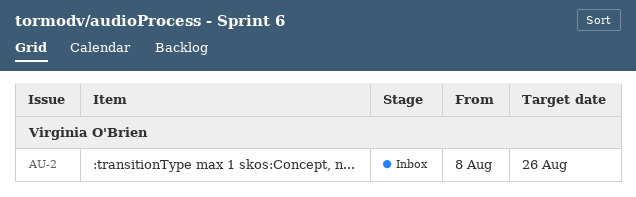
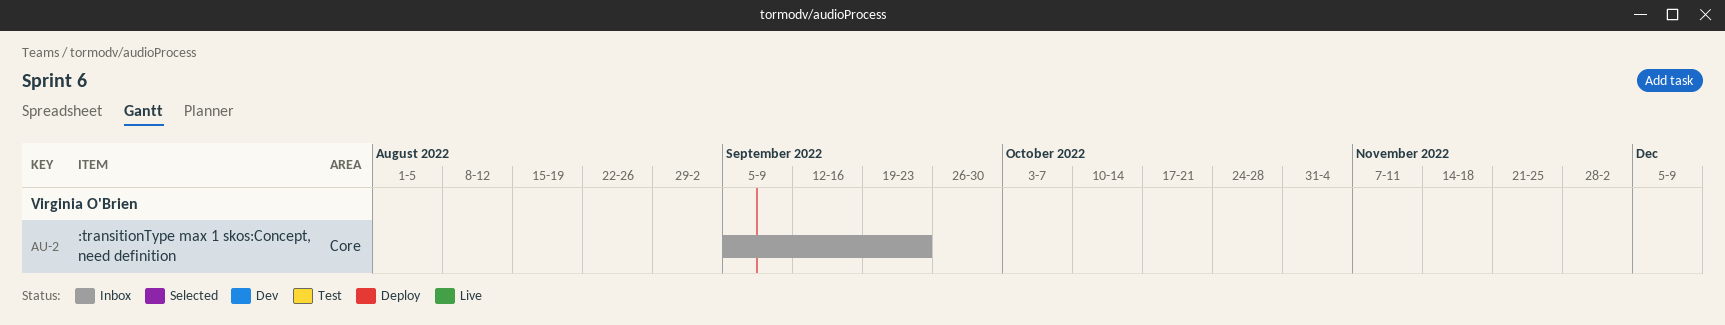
AU-2, start: Aug 8 -> Sep 5
AU-2, due: Aug 26 -> Sep 23

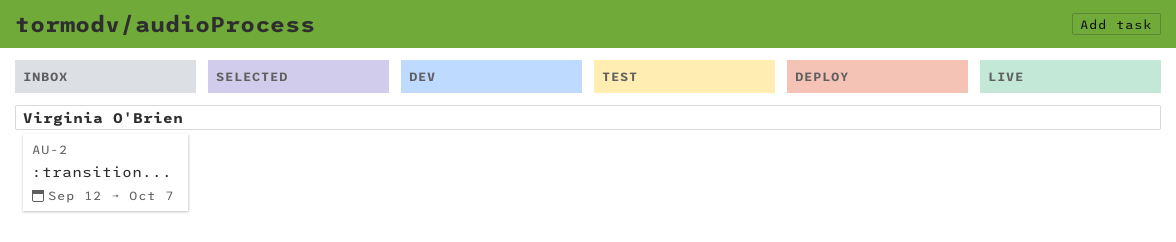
AU-2, start: Sep 5 -> Sep 12
AU-2, due: Sep 23 -> Oct 7

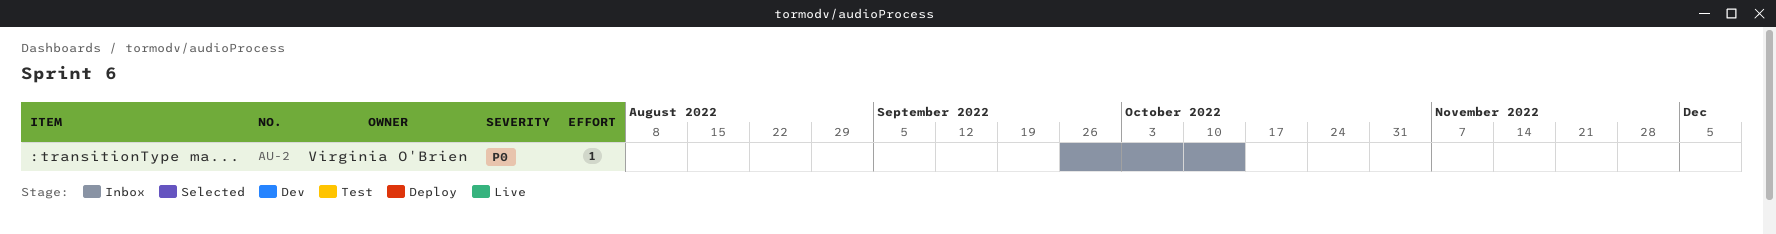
AU-2, start: Sep 12 -> Sep 26
AU-2, due: Oct 7 -> Oct 14

